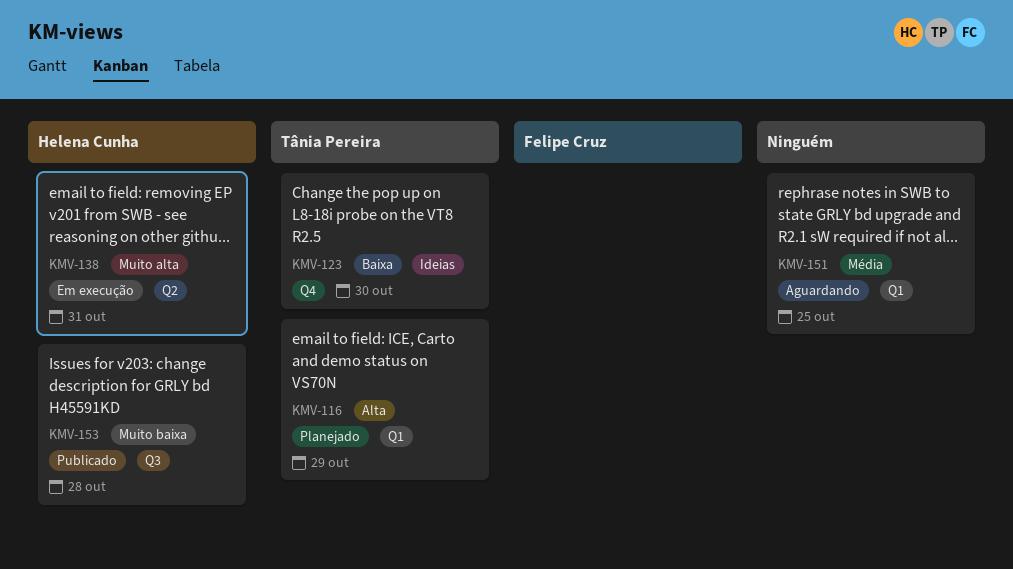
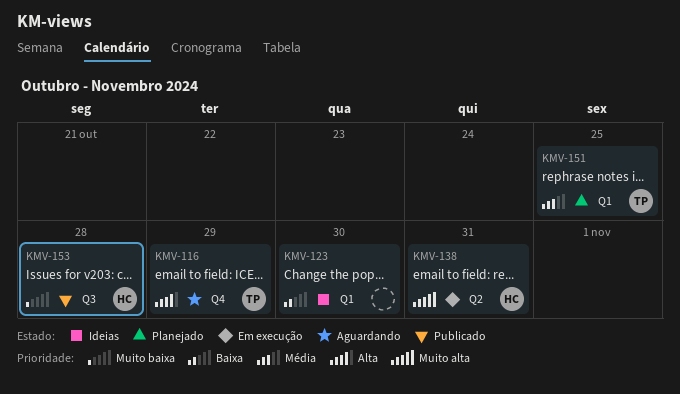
KMV-116, status: Planejado -> Aguardando
KMV-116, label: Q1 -> Q4
KMV-123, owner: Tânia Pereira -> none
KMV-123, label: Q4 -> Q1
KMV-151, status: Aguardando -> Planejado
KMV-151, owner: none -> Tânia Pereira

